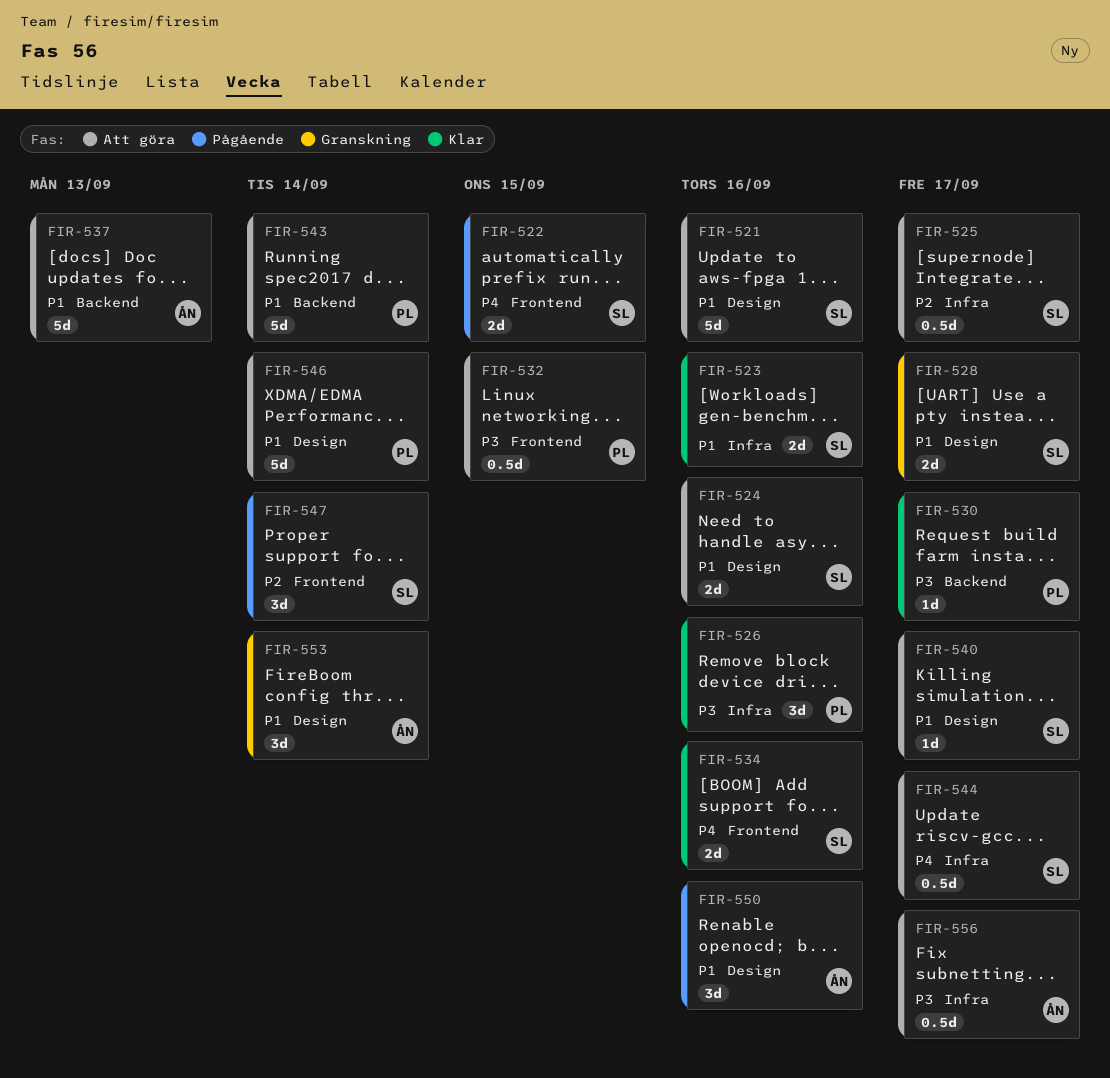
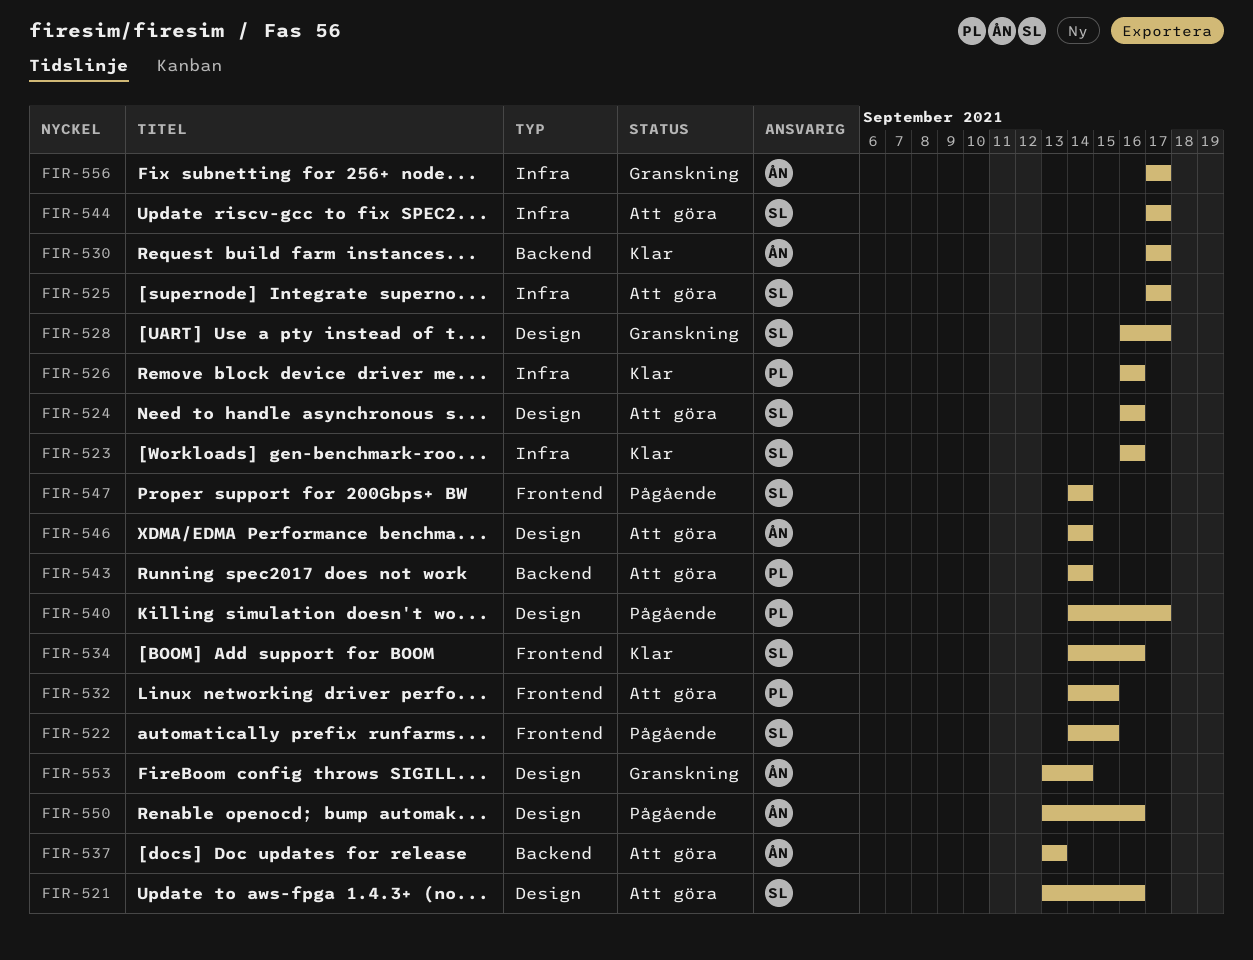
FIR-530, owner: PL -> ÅN
FIR-540, status: Att göra -> Pågående
FIR-540, owner: SL -> PL
FIR-546, owner: PL -> ÅN
FIR-556, status: Att göra -> Granskning

